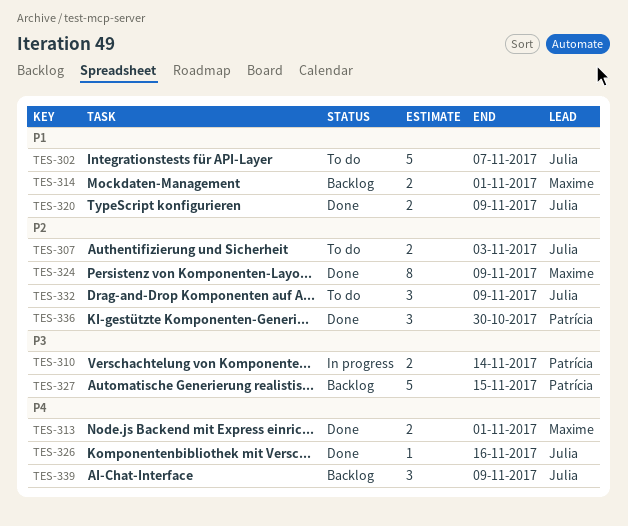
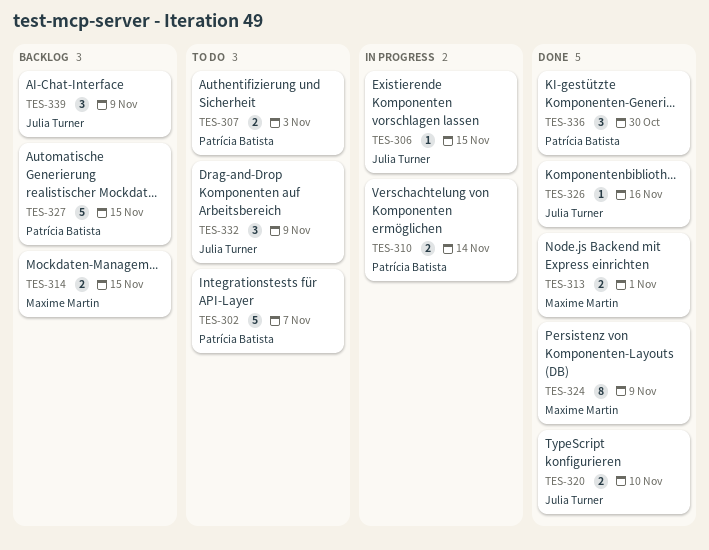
TES-302, owner: Julia Turner -> Patrícia Batista
TES-306: none -> present
TES-307, owner: Julia Turner -> Patrícia Batista
TES-314, due: Nov 1 -> Nov 15
TES-320, due: Nov 9 -> Nov 10

